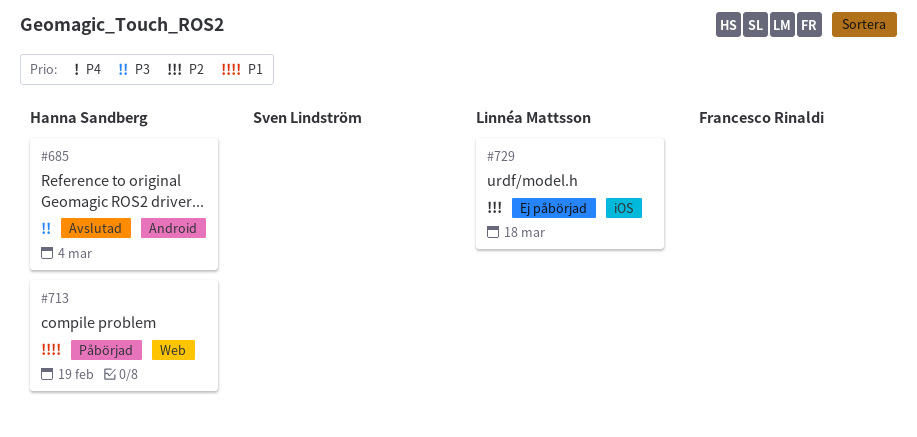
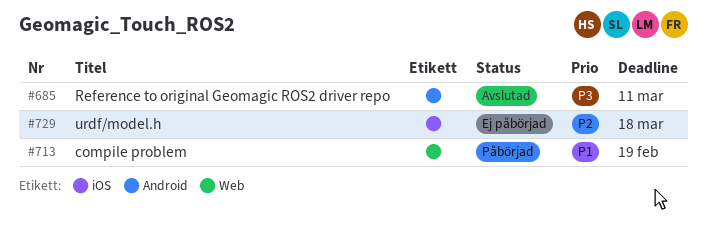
#685, due: Mar 4 -> Mar 11

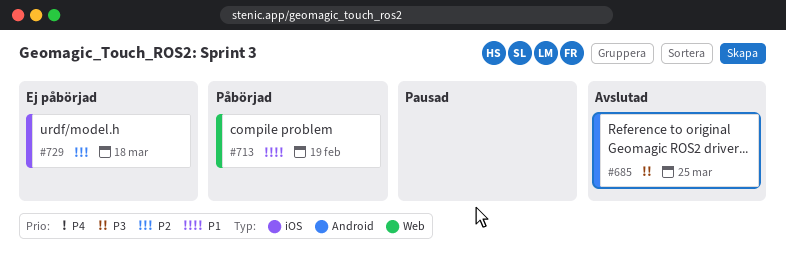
#685, due: Mar 11 -> Mar 25

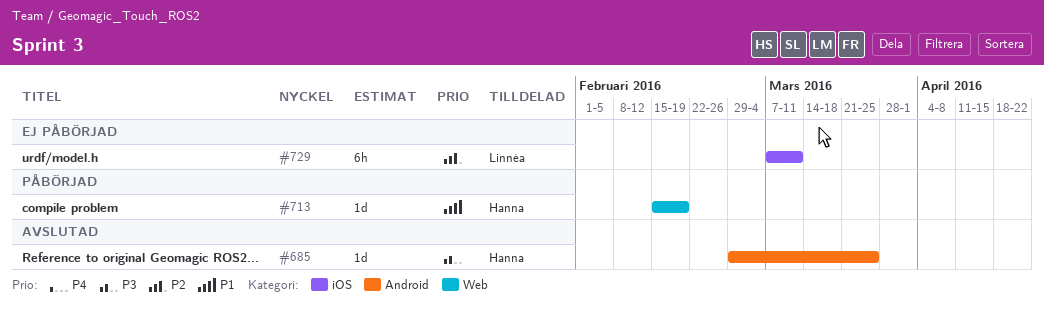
#729, due: Mar 18 -> Mar 11

